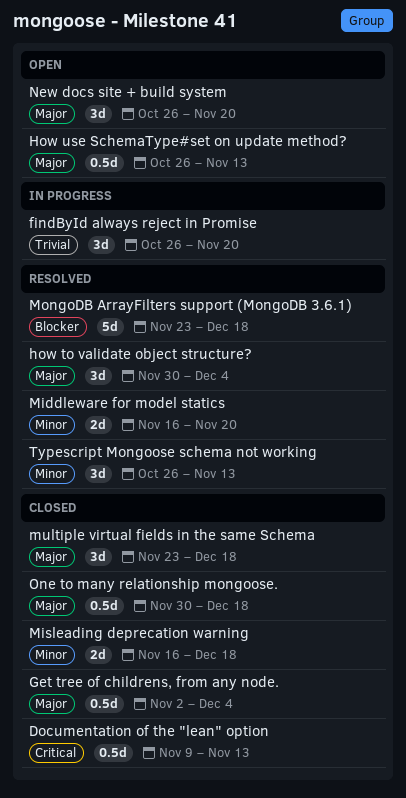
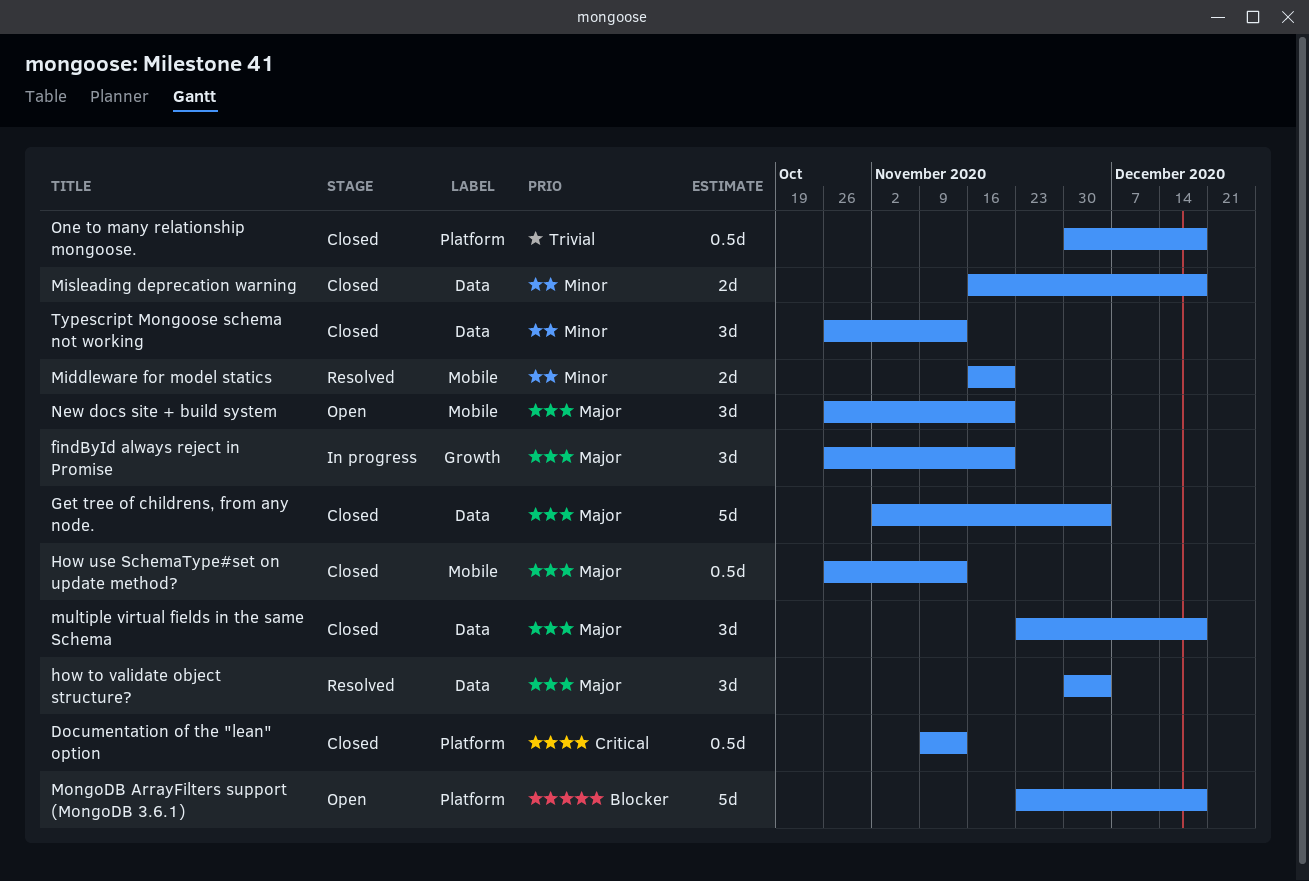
findById always reject in Promise, priority: Trivial -> Major
Get tree of childrens, from any node., estimate: 0.5d -> 5d
How use SchemaType#set on update method?, status: Open -> Closed
MongoDB ArrayFilters support (MongoDB 3.6.1), status: Resolved -> Open
One to many relationship mongoose., priority: Major -> Trivial
Typescript Mongoose schema not working, status: Resolved -> Closed

